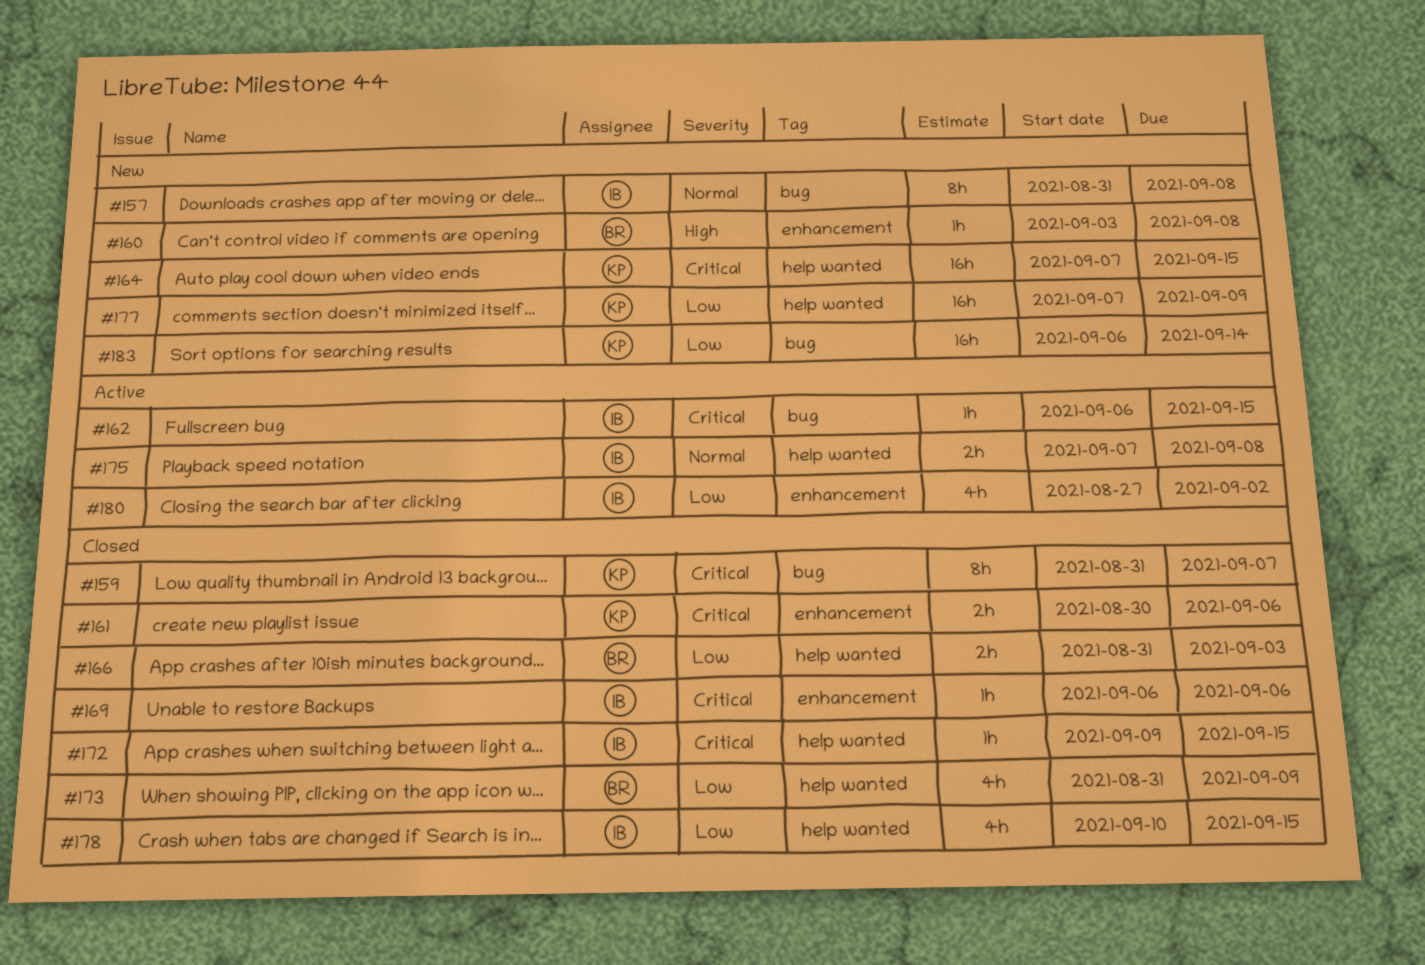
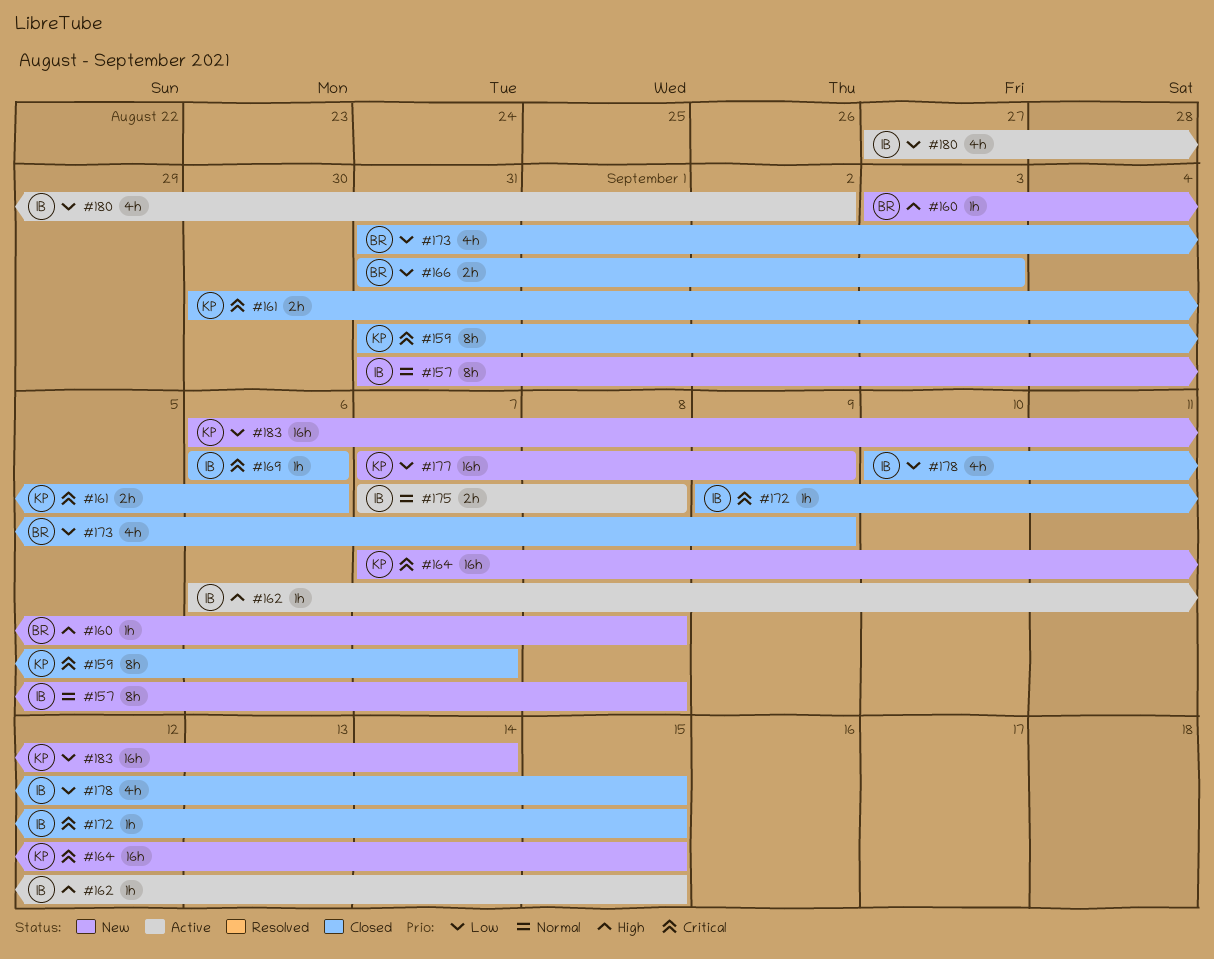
#162, priority: Critical -> High

